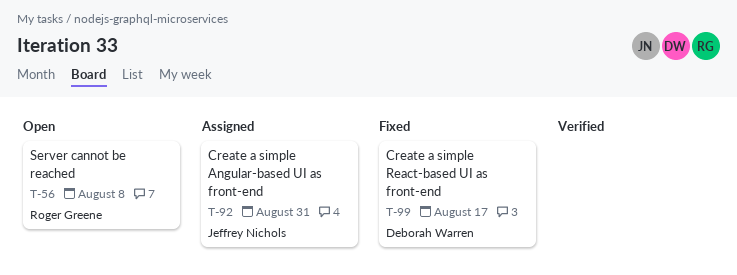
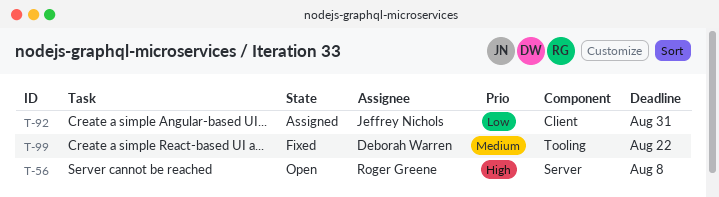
T-99, due: Aug 17 -> Aug 22

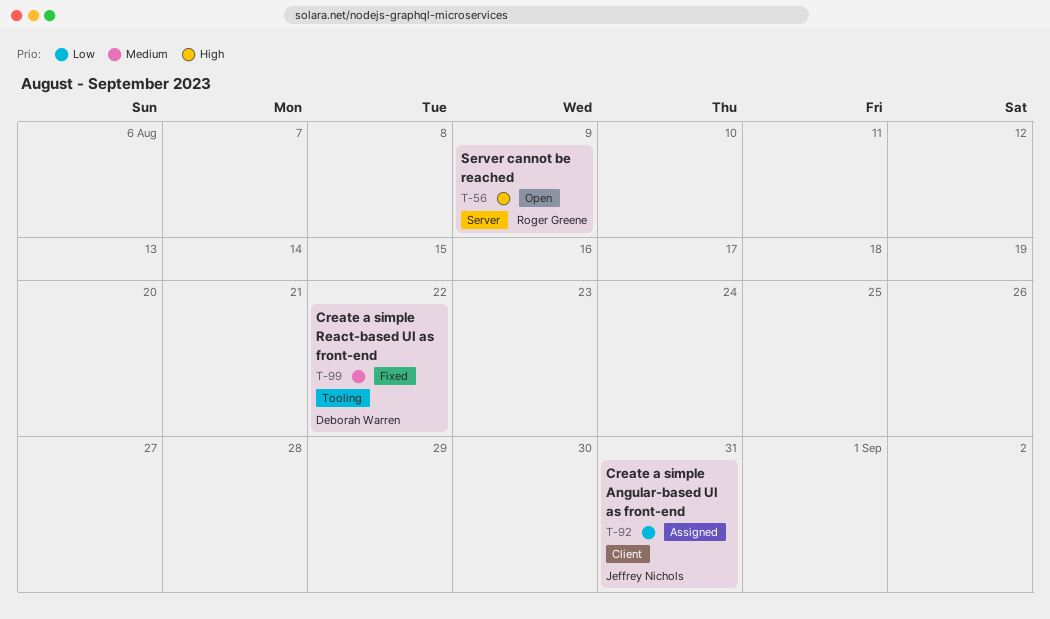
T-56, due: Aug 8 -> Aug 9

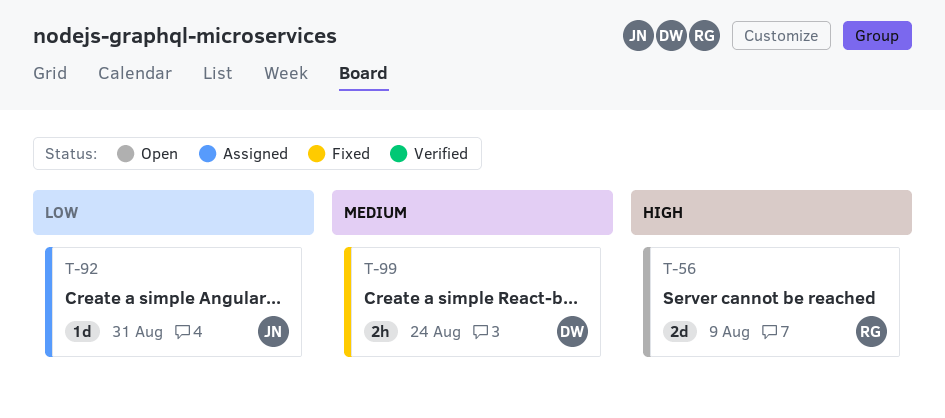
T-99, due: Aug 22 -> Aug 24

